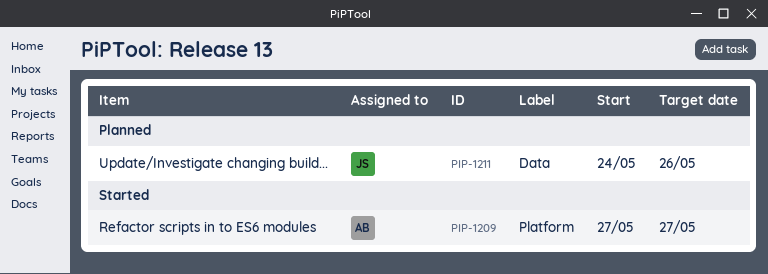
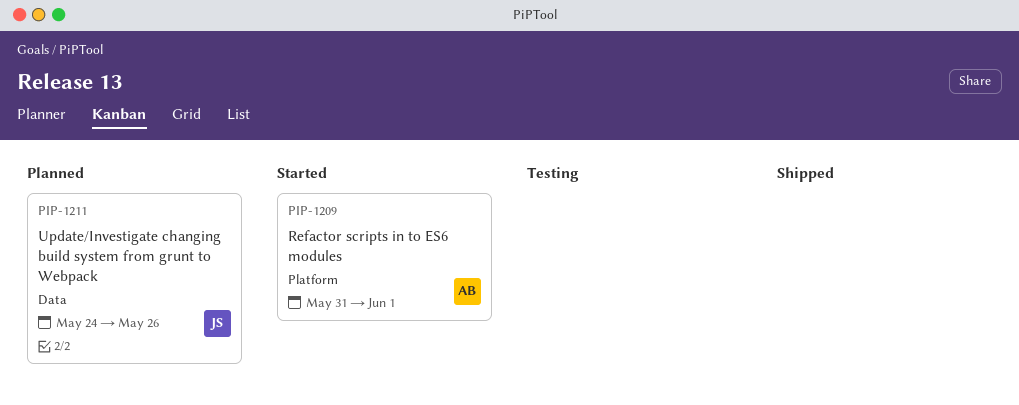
PIP-1209, start: May 27 -> May 31
PIP-1209, due: May 27 -> Jun 1

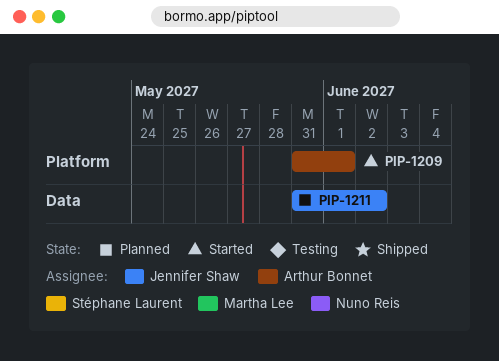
PIP-1211, start: May 24 -> May 31
PIP-1211, due: May 26 -> Jun 2

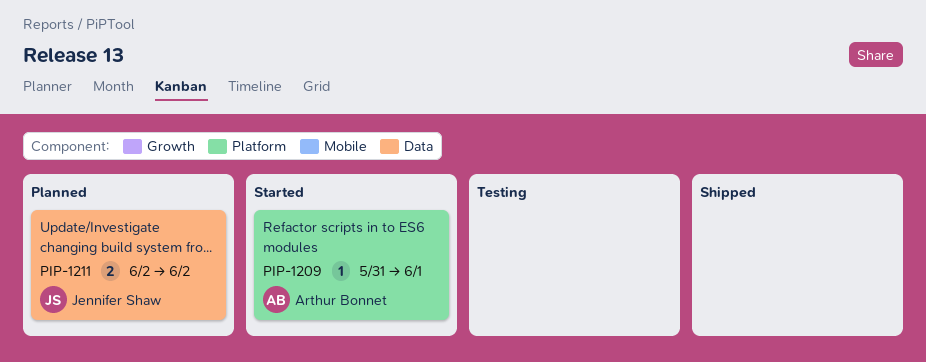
PIP-1211, start: May 31 -> Jun 2

